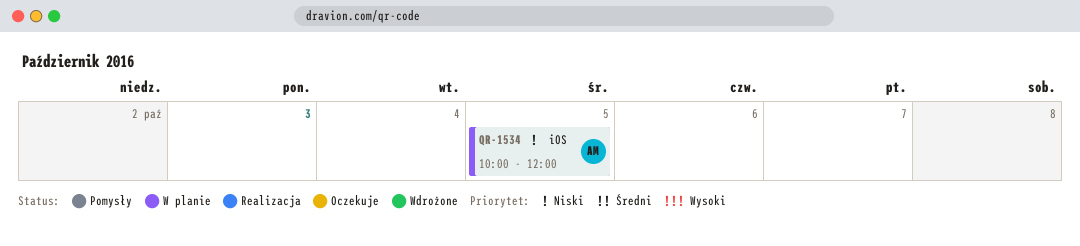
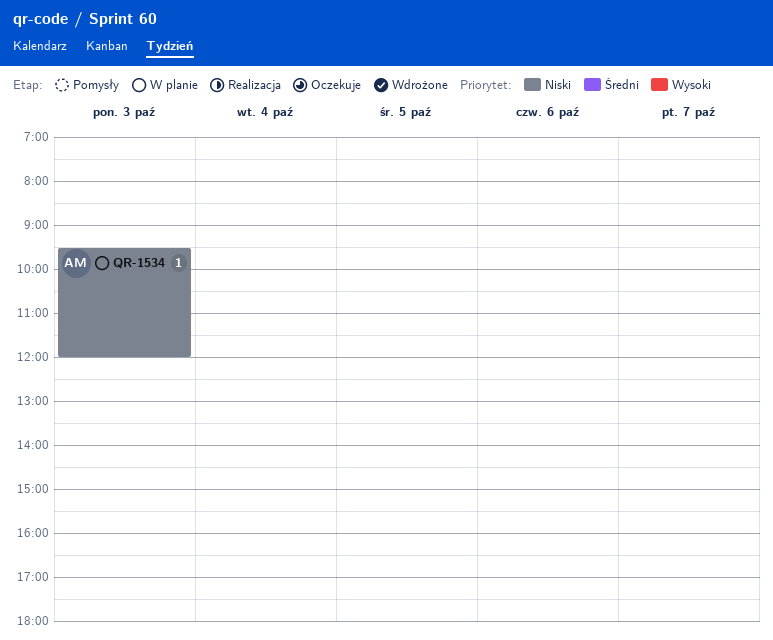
QR-1534, day: Oct 5 -> Oct 3
QR-1534, begins: 10:00 -> 09:30

